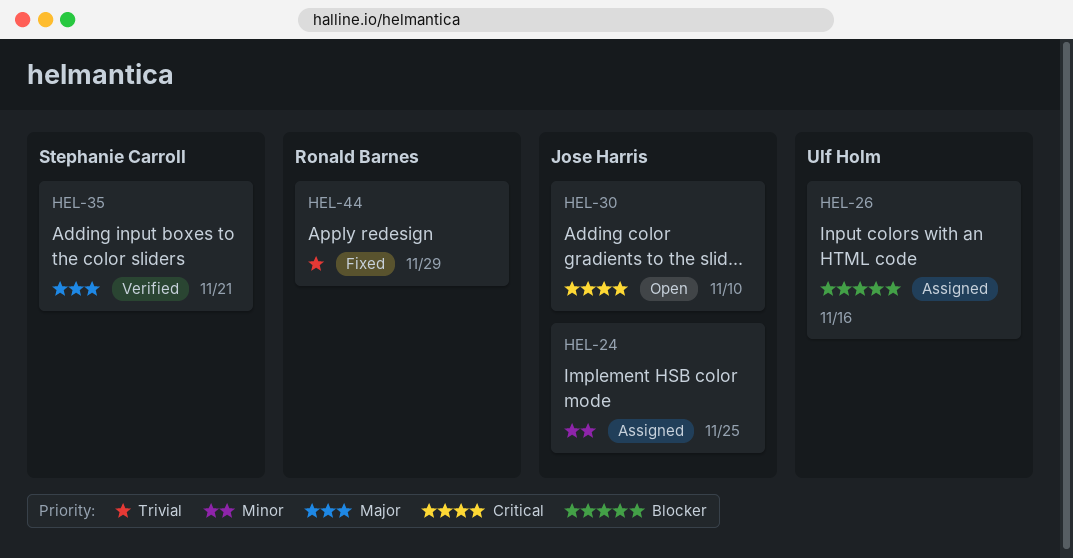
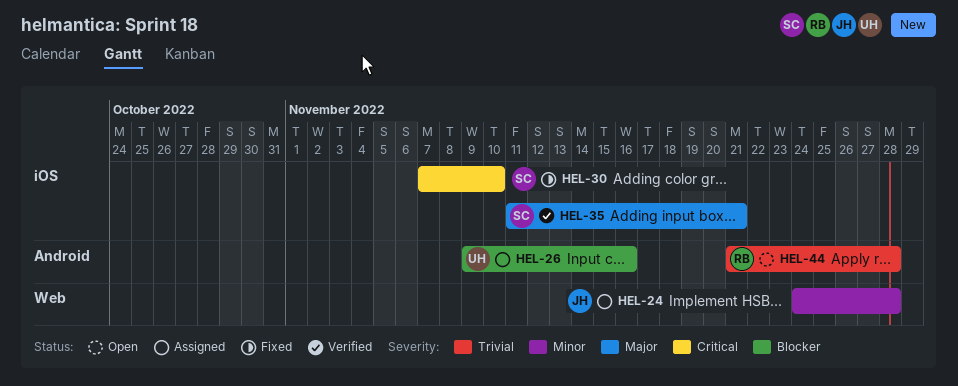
HEL-24, due: Nov 25 -> Nov 28
HEL-30, status: Open -> Fixed
HEL-30, owner: Jose Harris -> Stephanie Carroll
HEL-44, status: Fixed -> Open
HEL-44, due: Nov 29 -> Nov 28

